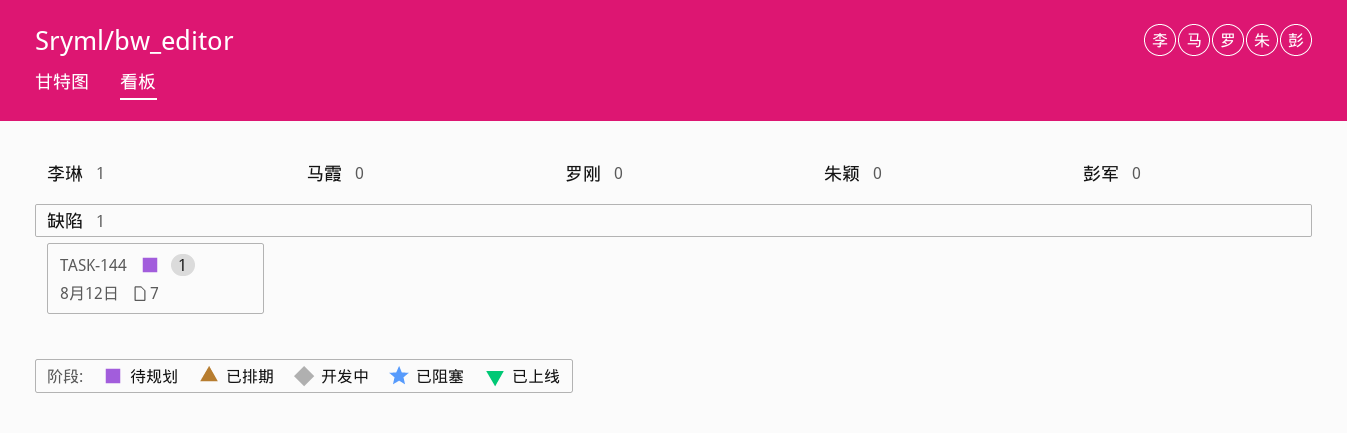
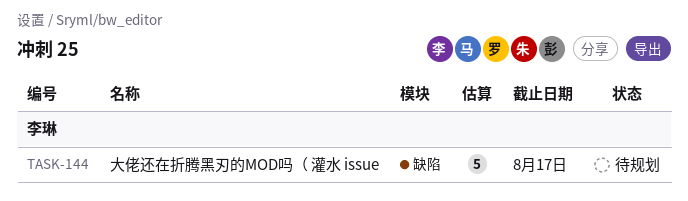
TASK-144, estimate: 1 -> 5
TASK-144, due: Aug 12 -> Aug 17

